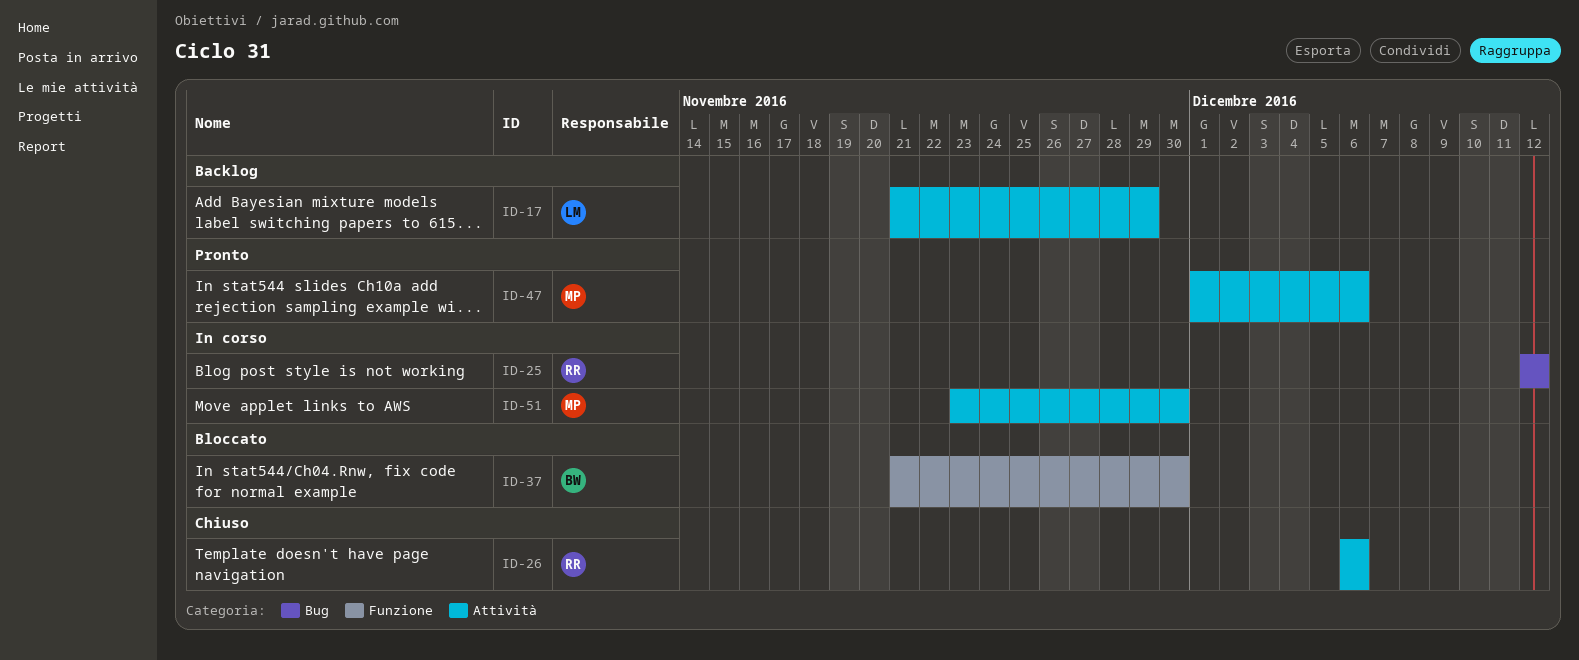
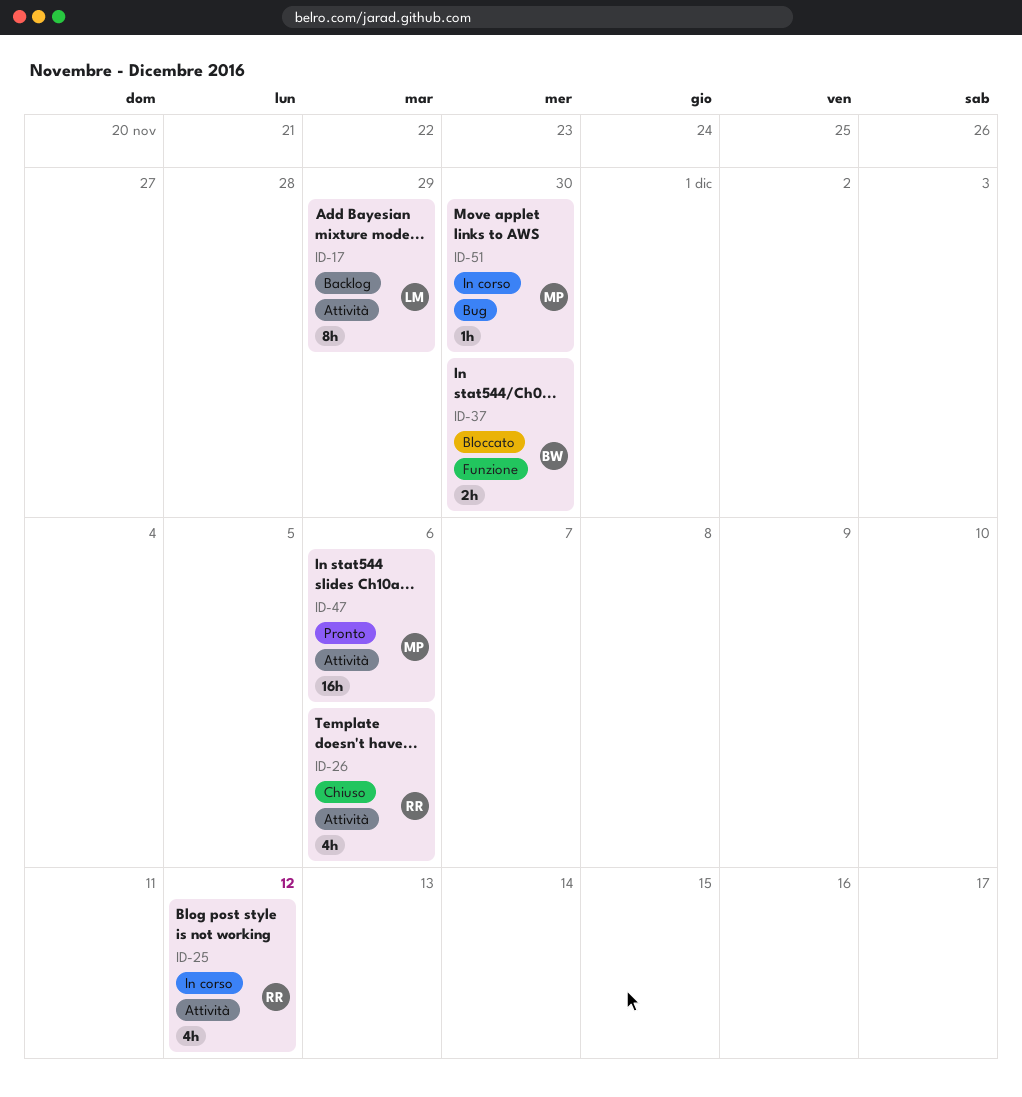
ID-25, label: Bug -> Attività
ID-51, label: Attività -> Bug

